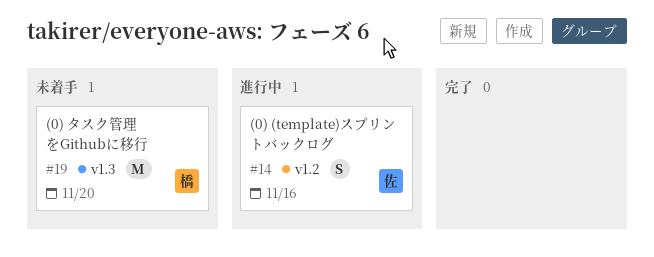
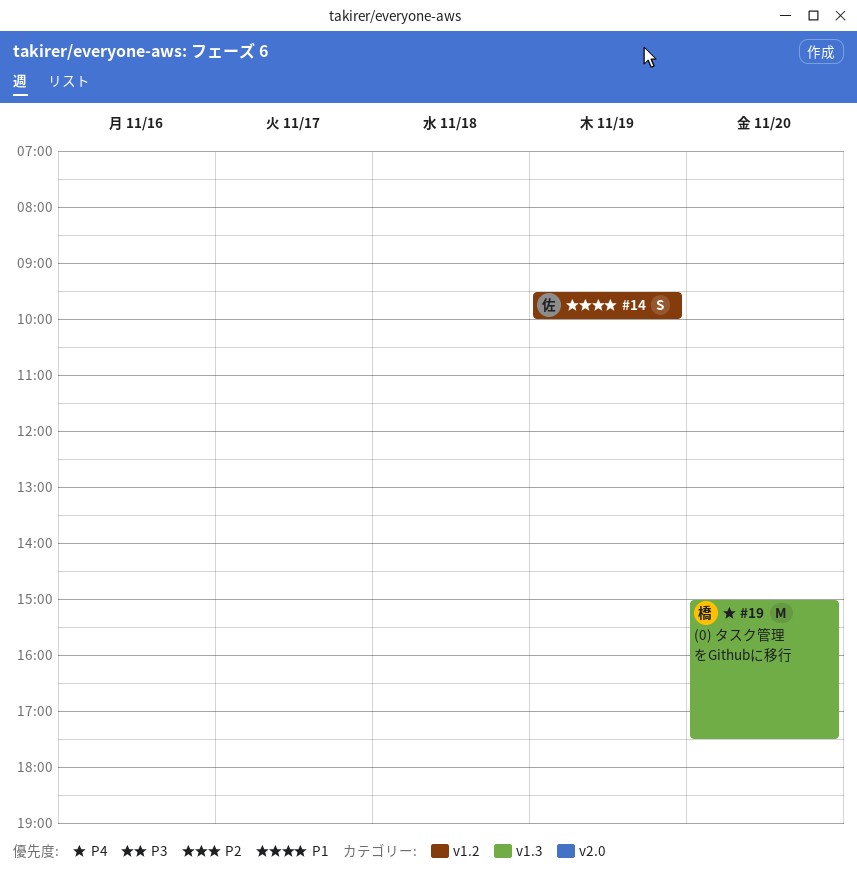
#14, day: Nov 16 -> Nov 19

